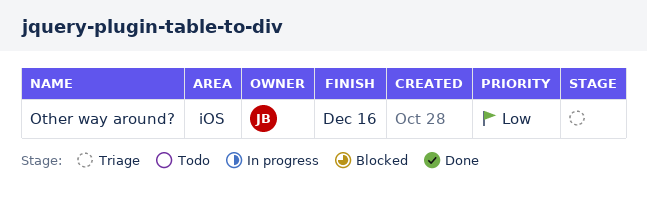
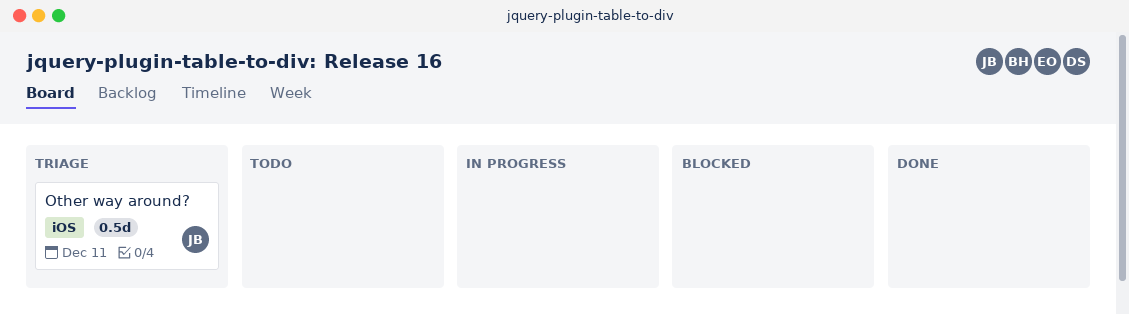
Other way around?, due: Dec 16 -> Dec 11

